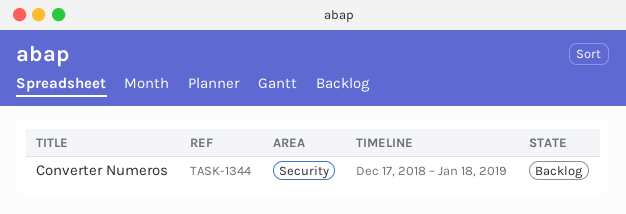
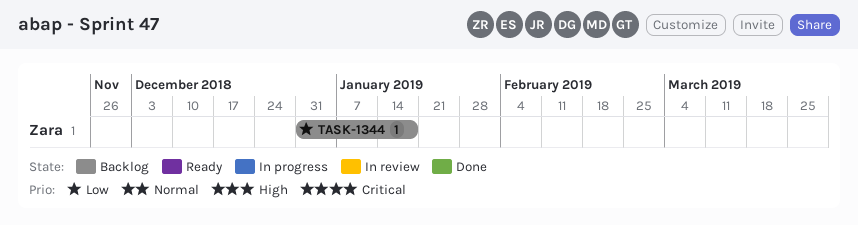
TASK-1344, start: Dec 17 -> Dec 31

